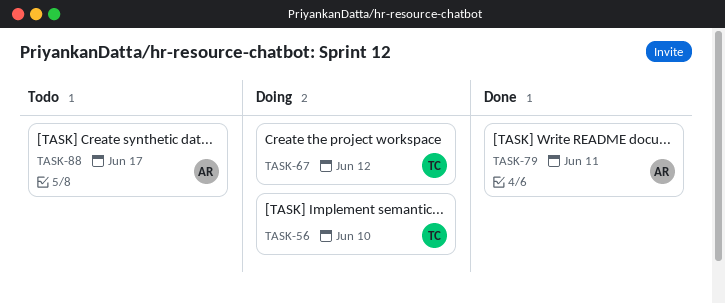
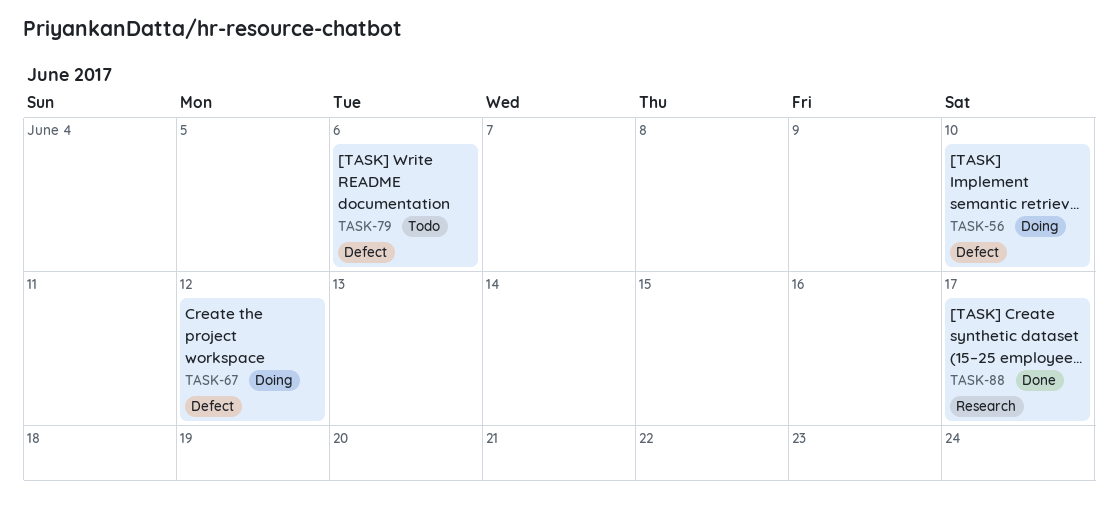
TASK-79, status: Done -> Todo
TASK-79, due: Jun 11 -> Jun 6
TASK-88, status: Todo -> Done

